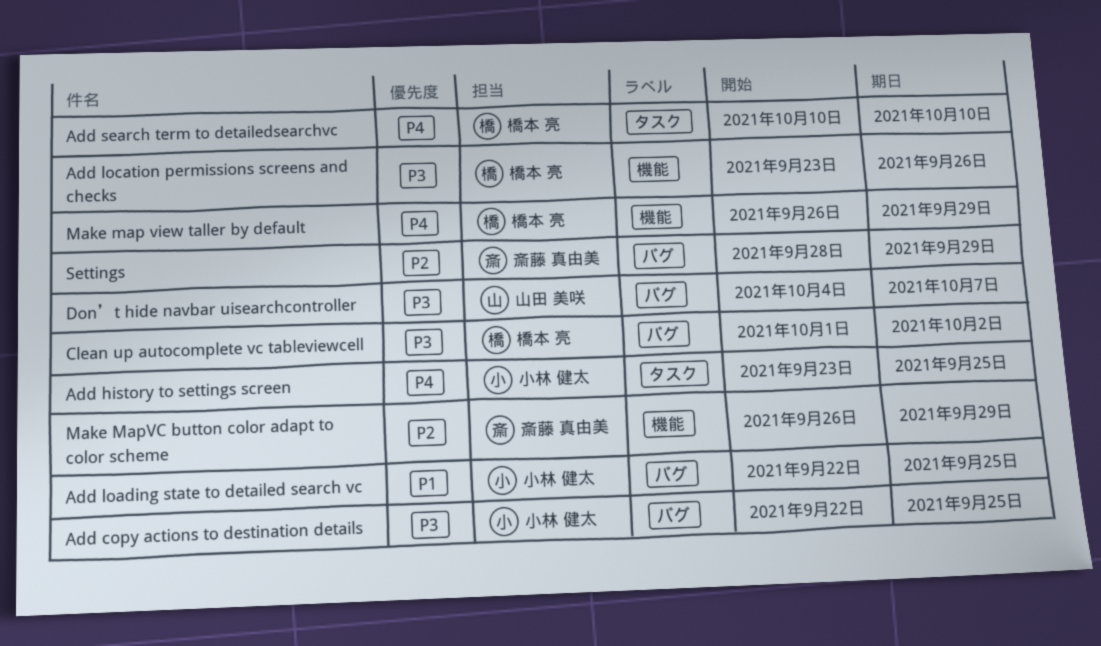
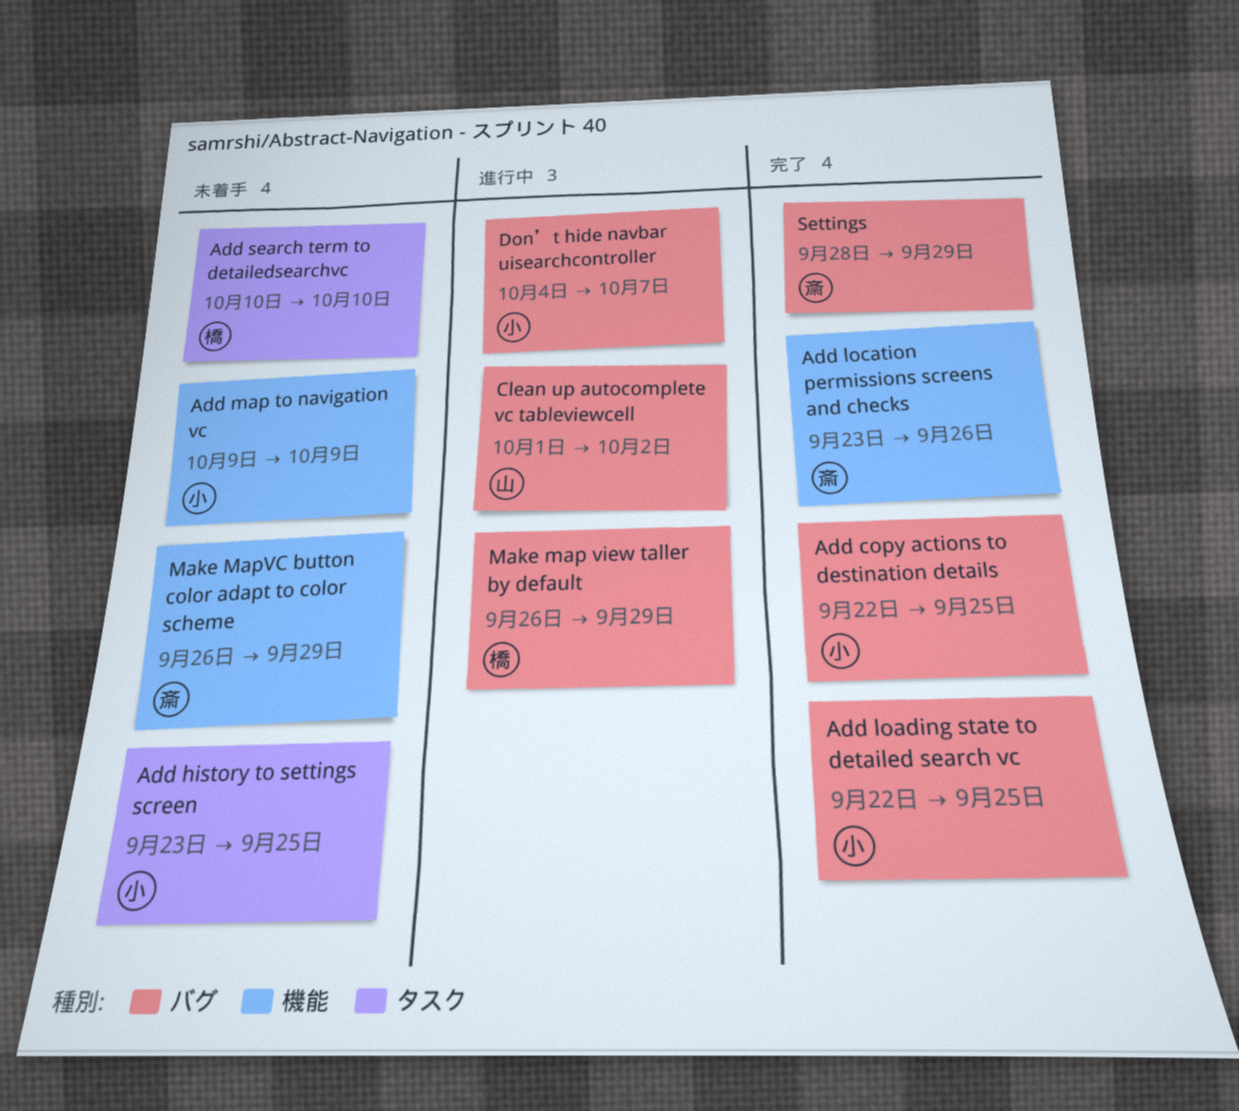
Add location permissions screens and checks, owner: 橋本 亮 -> 斎藤 真由美
Add map to navigation vc: none -> present
Clean up autocomplete vc tableviewcell, owner: 橋本 亮 -> 山田 美咲
Don’t hide navbar uisearchcontroller, owner: 山田 美咲 -> 小林 健太
Make map view taller by default, label: 機能 -> バグ

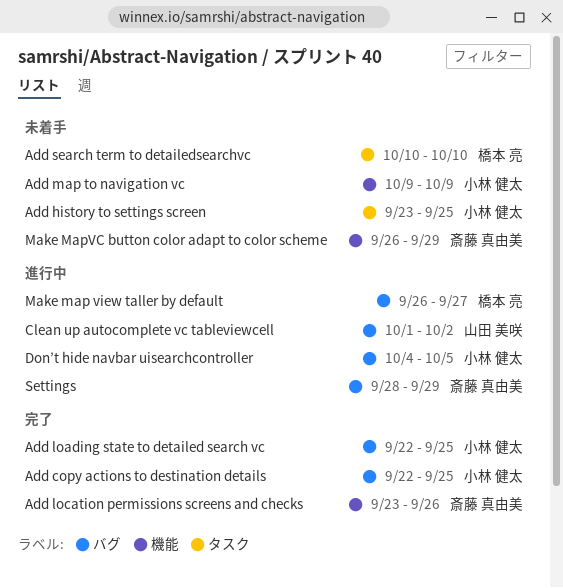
Don’t hide navbar uisearchcontroller, due: Oct 7 -> Oct 5
Make map view taller by default, due: Sep 29 -> Sep 27
Settings, status: 完了 -> 進行中

